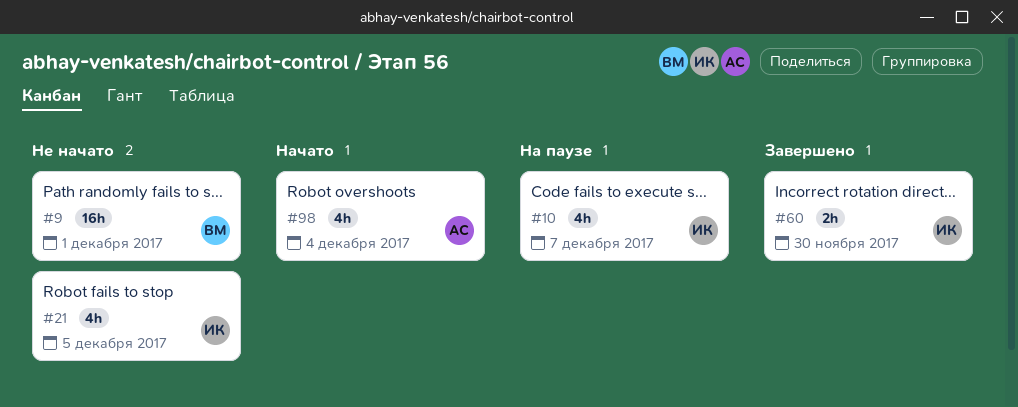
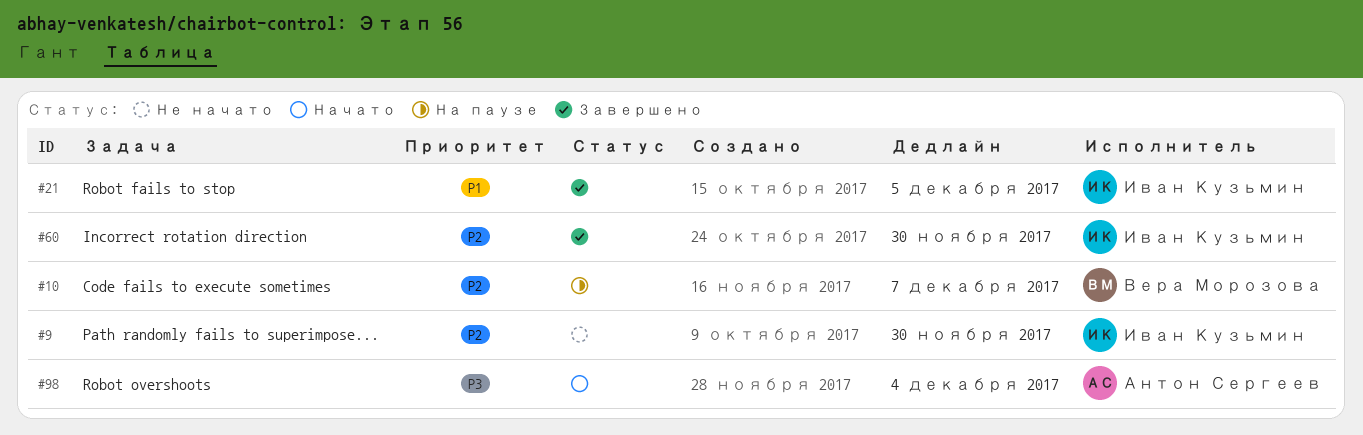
#9, owner: Вера Морозова -> Иван Кузьмин
#9, due: Dec 1 -> Nov 30
#10, owner: Иван Кузьмин -> Вера Морозова
#21, status: Не начато -> Завершено

